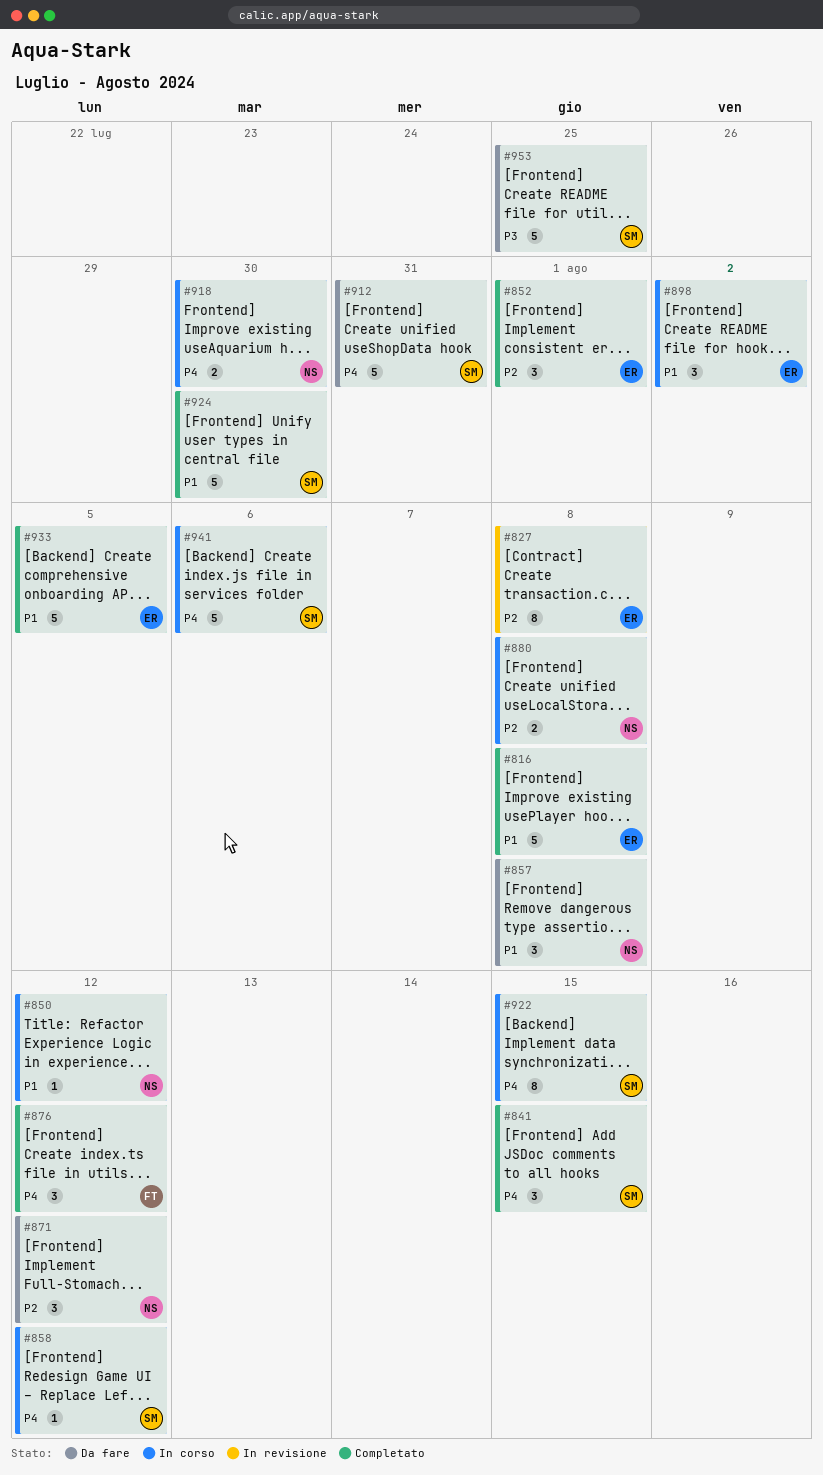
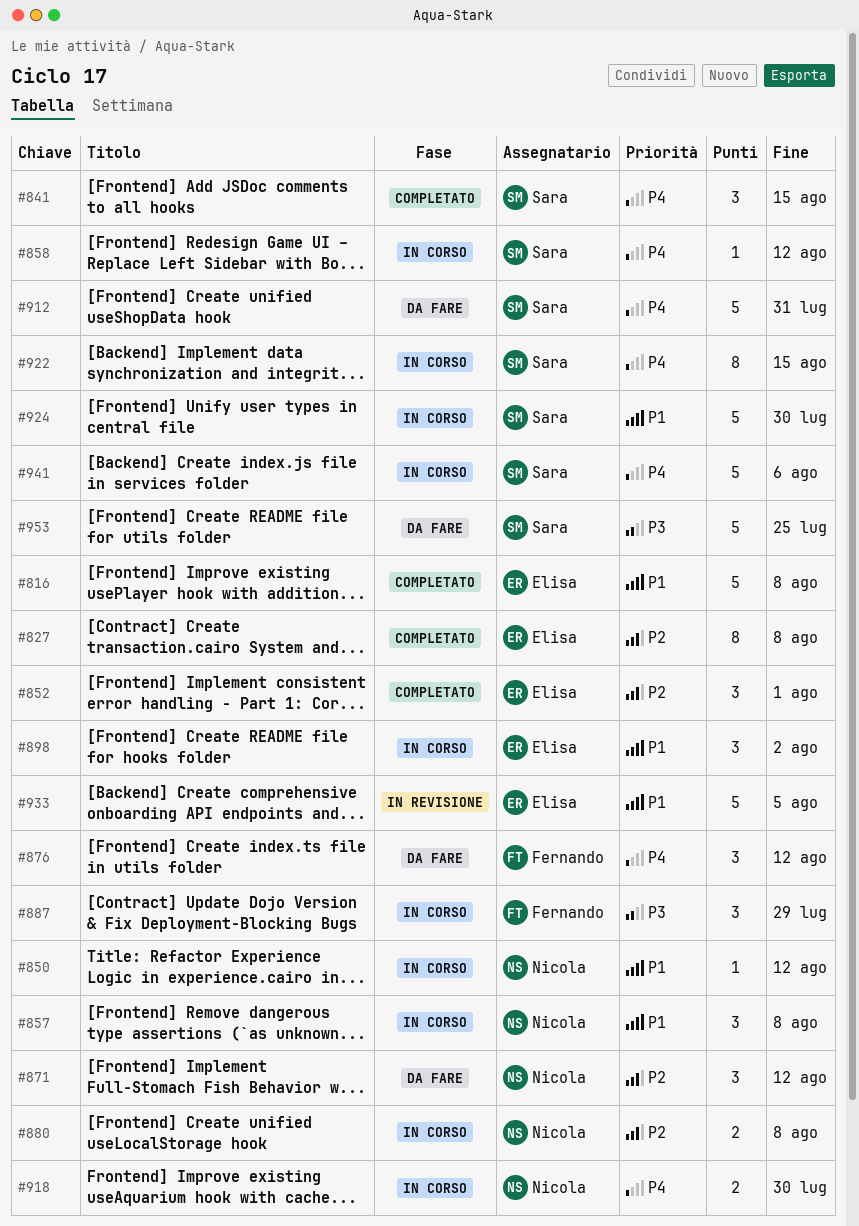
#827, status: In revisione -> Completato
#857, status: Da fare -> In corso
#876, status: Completato -> Da fare
#887: none -> present
#924, status: Completato -> In corso
#933, status: Completato -> In revisione

